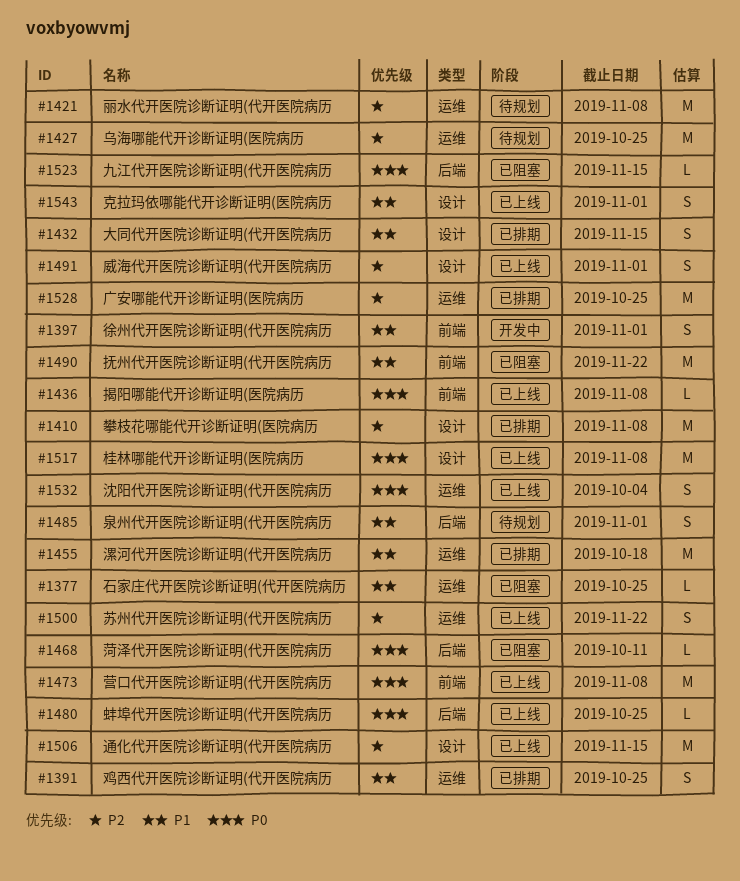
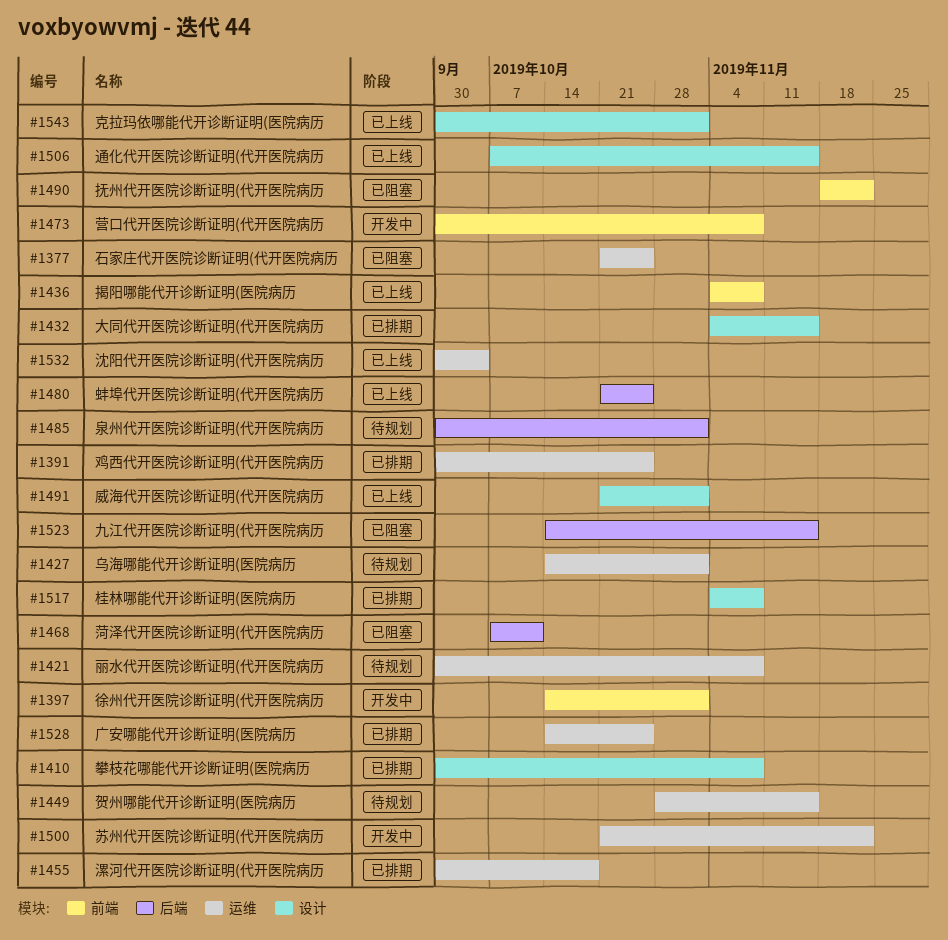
#1427, due: Oct 25 -> Nov 1
#1449: none -> present
#1473, status: 已上线 -> 开发中
#1500, status: 已上线 -> 开发中
#1517, status: 已上线 -> 已排期

